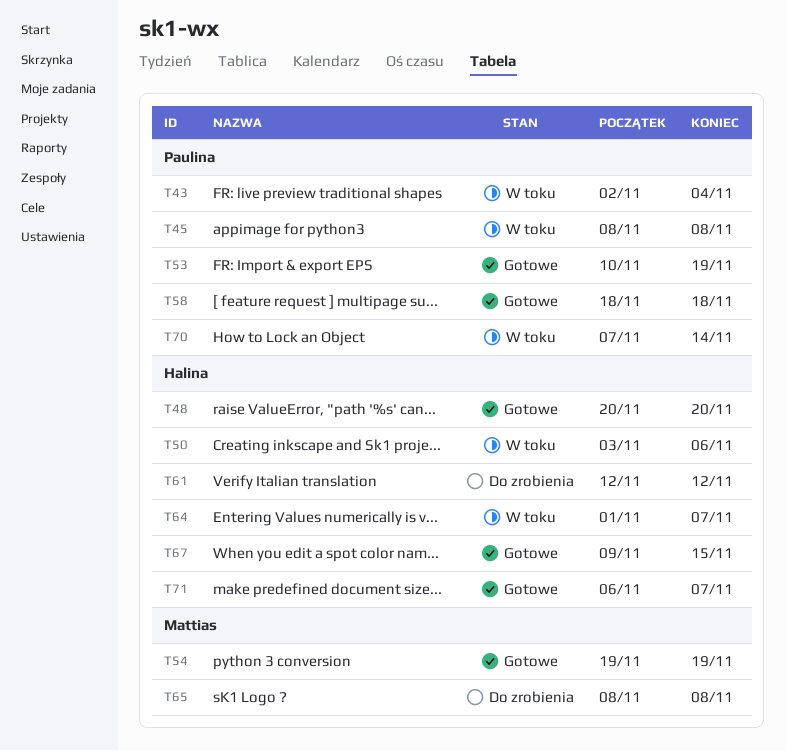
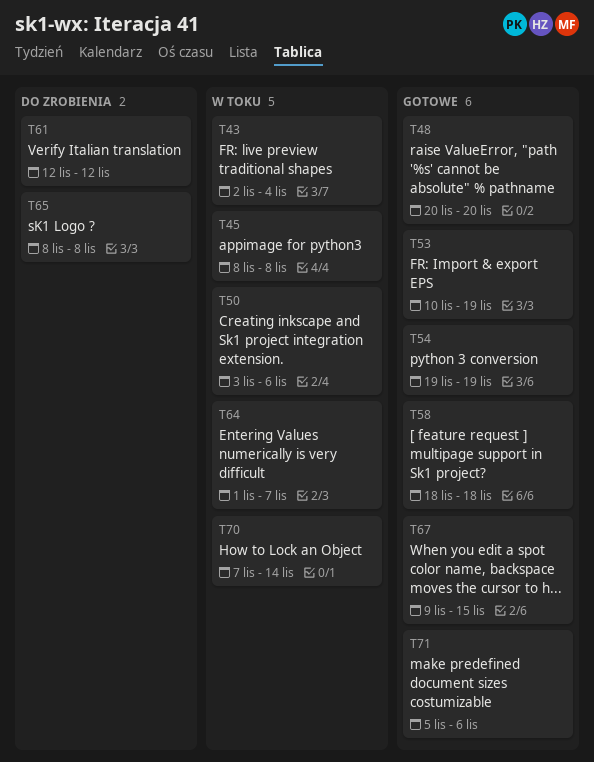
T71, start: Nov 6 -> Nov 5
T71, due: Nov 7 -> Nov 6

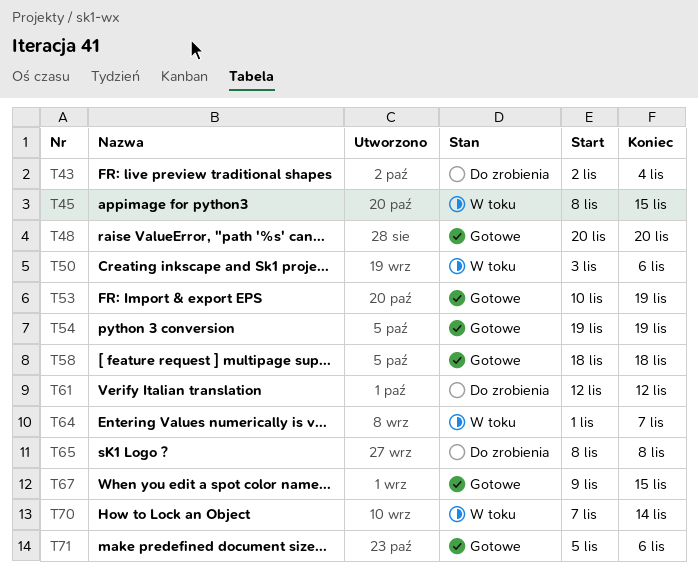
T43, status: W toku -> Do zrobienia
T45, due: Nov 8 -> Nov 15

